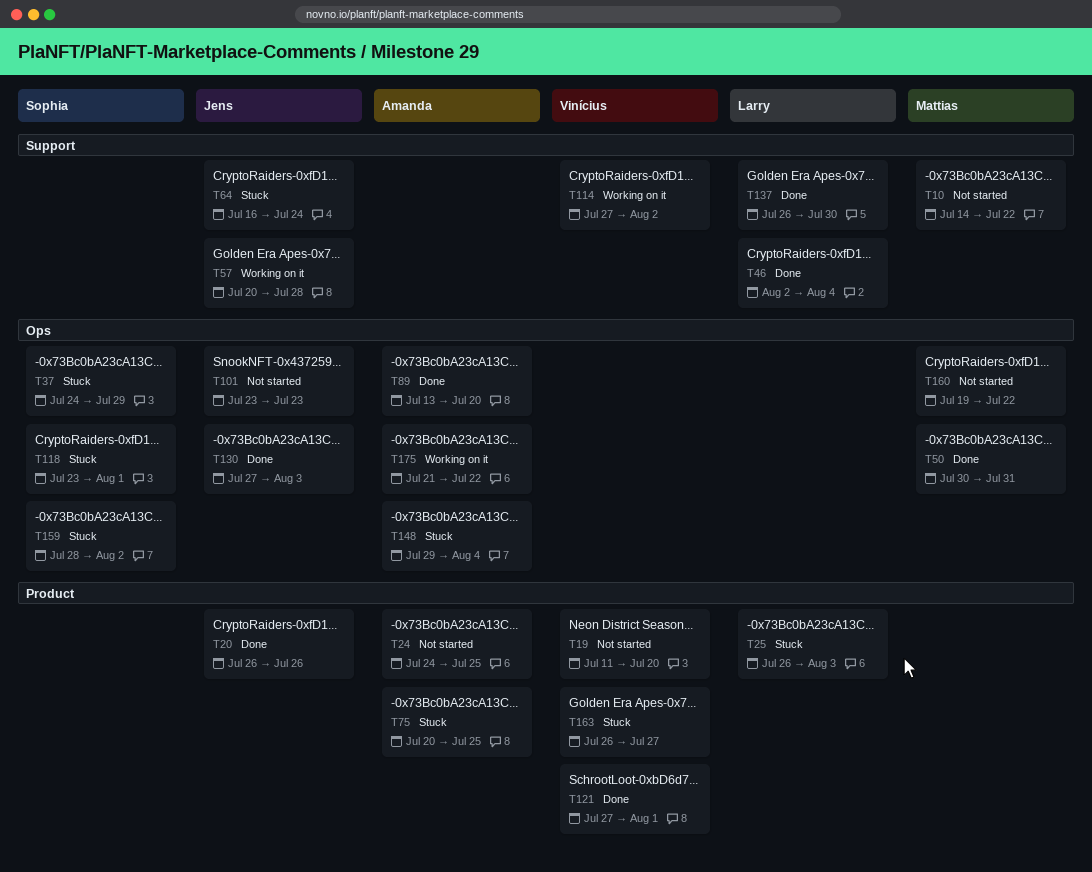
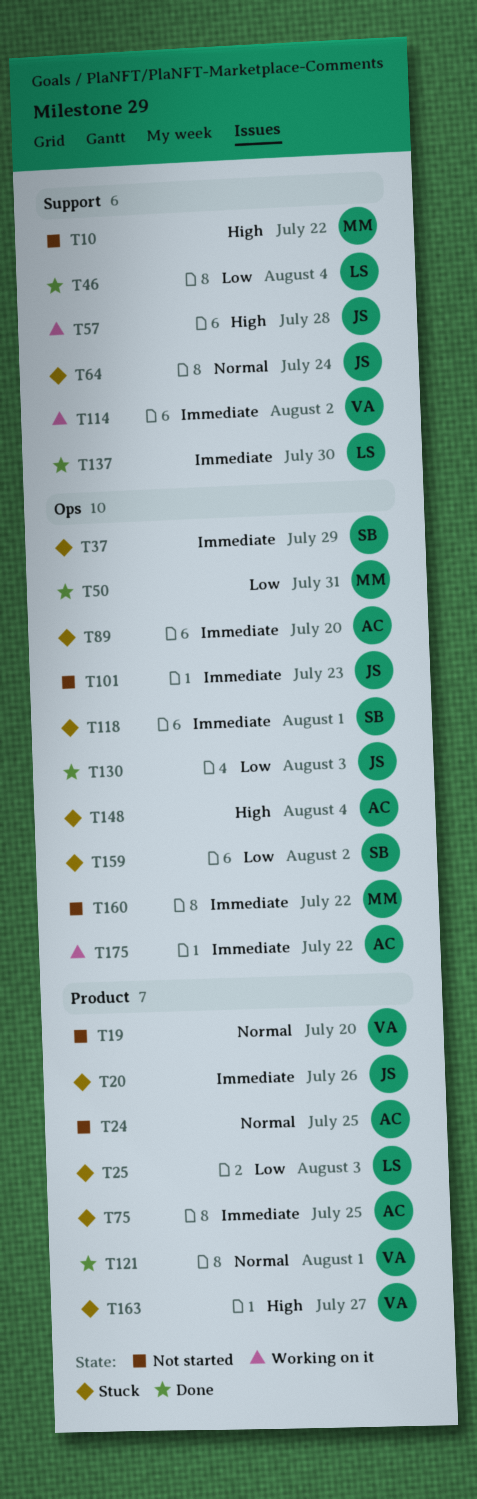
T20, status: Done -> Stuck
T89, status: Done -> Stuck

